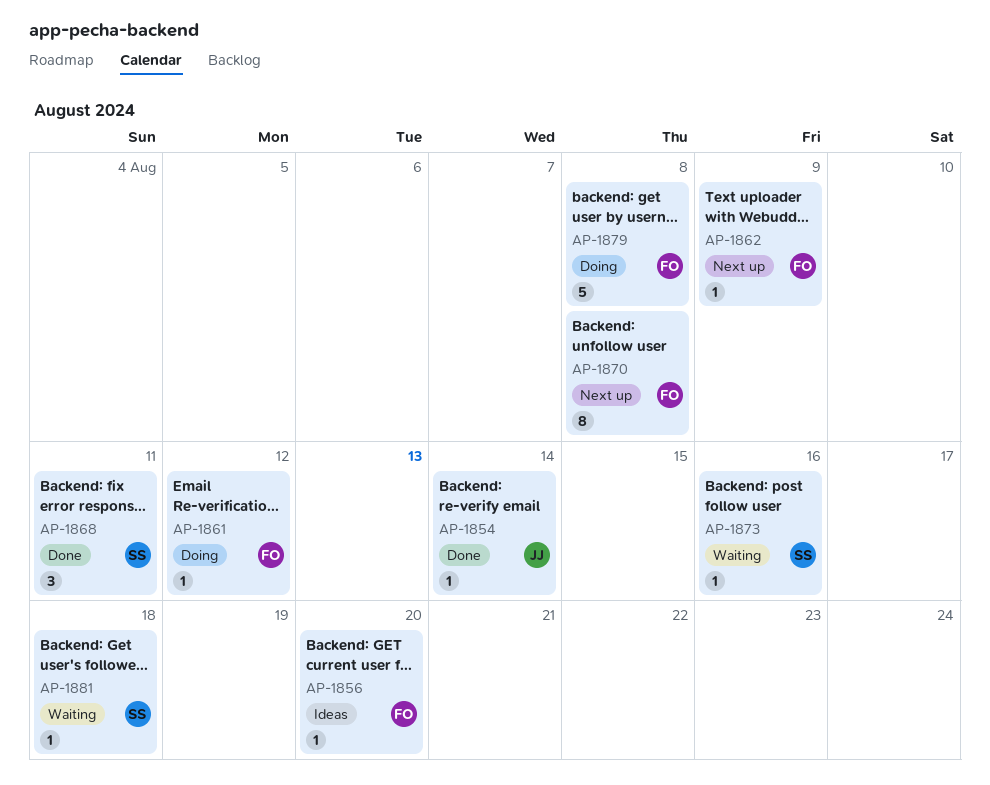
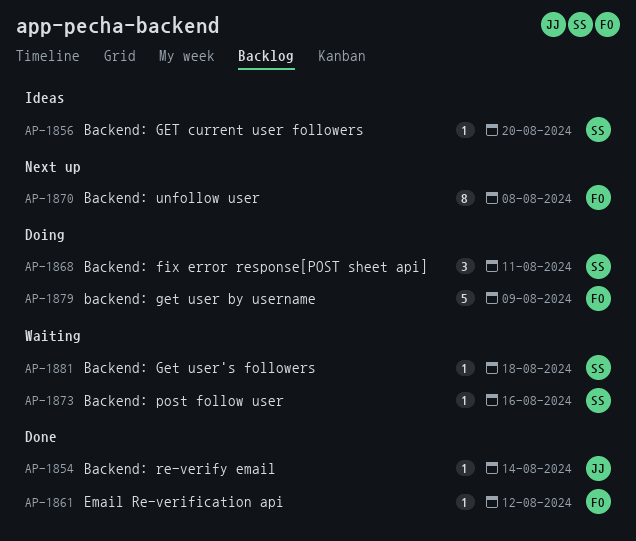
AP-1856, owner: FO -> SS
AP-1861, status: Doing -> Done
AP-1862: present -> none
AP-1868, status: Done -> Doing
AP-1879, due: Aug 8 -> Aug 9

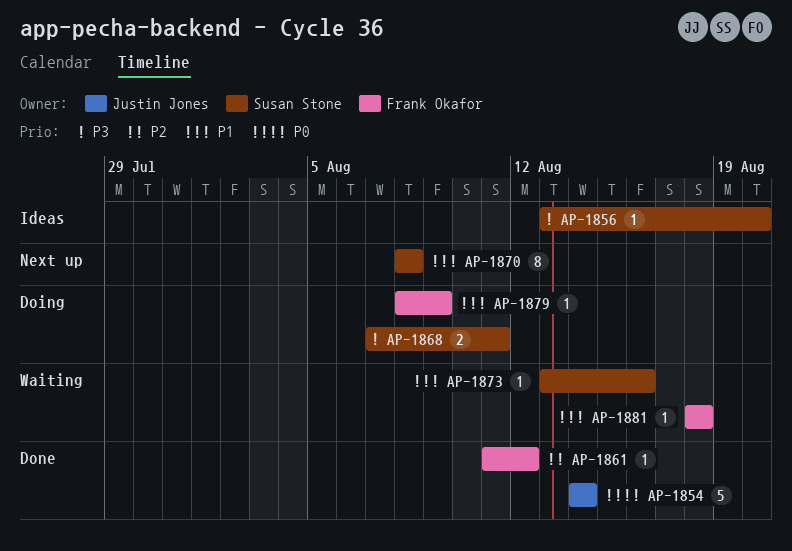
AP-1854, estimate: 1 -> 5
AP-1868, estimate: 3 -> 2
AP-1870, owner: Frank Okafor -> Susan Stone
AP-1879, estimate: 5 -> 1
AP-1881, owner: Susan Stone -> Frank Okafor

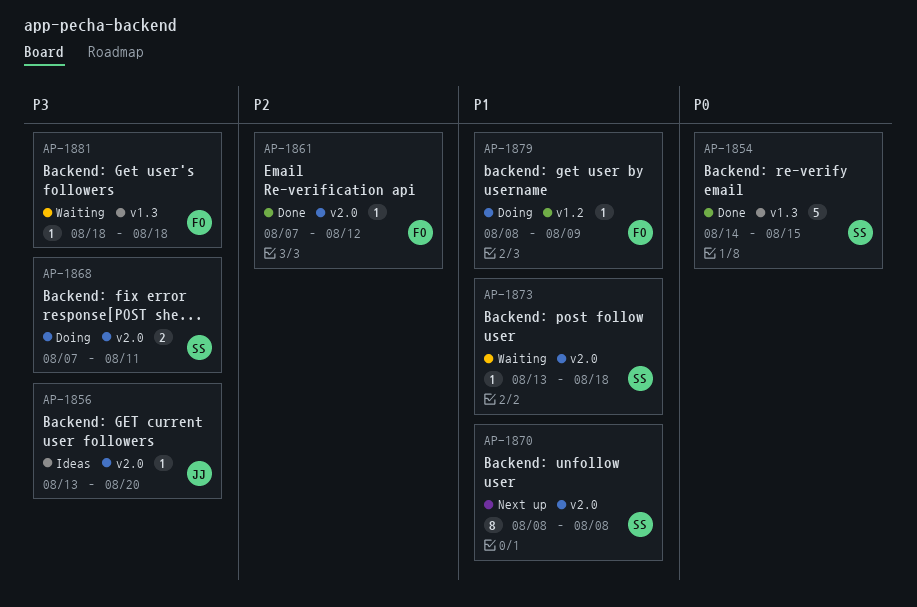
AP-1854, owner: Justin Jones -> Susan Stone
AP-1854, due: Aug 14 -> Aug 15
AP-1856, owner: Susan Stone -> Justin Jones
AP-1861, start: Aug 11 -> Aug 7
AP-1873, due: Aug 16 -> Aug 18
AP-1881, priority: P1 -> P3

